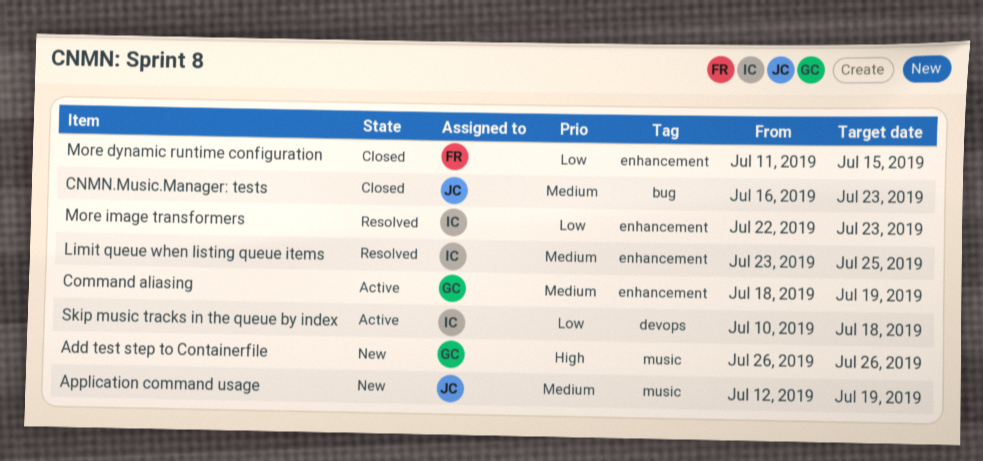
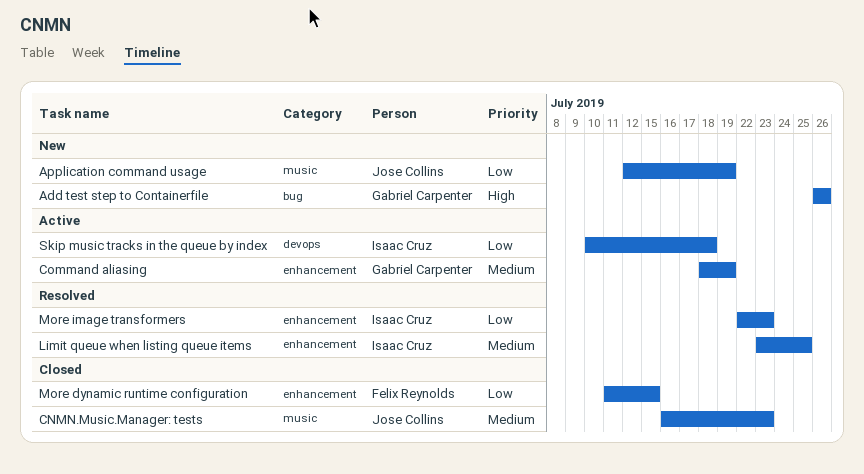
Add test step to Containerfile, label: music -> bug
Application command usage, priority: Medium -> Low
CNMN.Music.Manager: tests, label: bug -> music

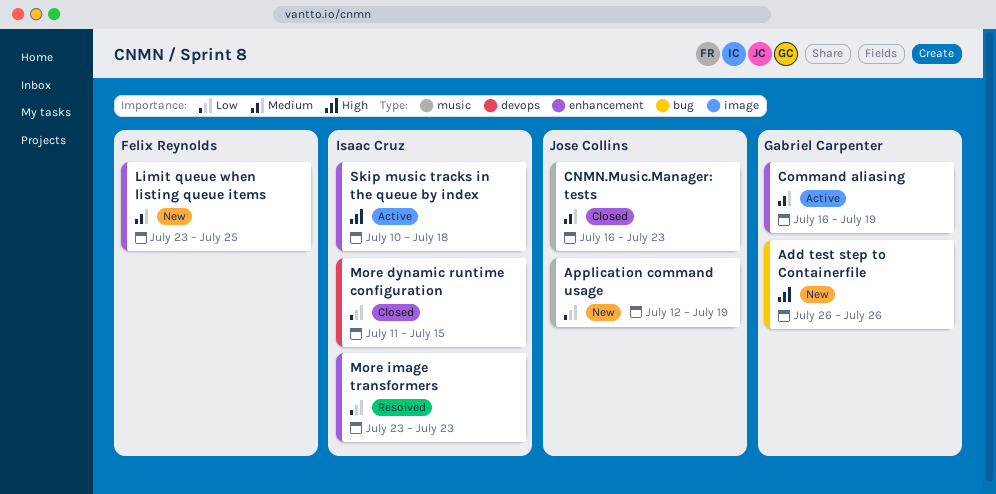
Command aliasing, start: Jul 18 -> Jul 16
Limit queue when listing queue items, status: Resolved -> New
Limit queue when listing queue items, owner: Isaac Cruz -> Felix Reynolds
More dynamic runtime configuration, owner: Felix Reynolds -> Isaac Cruz
More dynamic runtime configuration, label: enhancement -> devops
More image transformers, start: Jul 22 -> Jul 23
Skip music tracks in the queue by index, priority: Low -> High
Skip music tracks in the queue by index, label: devops -> enhancement

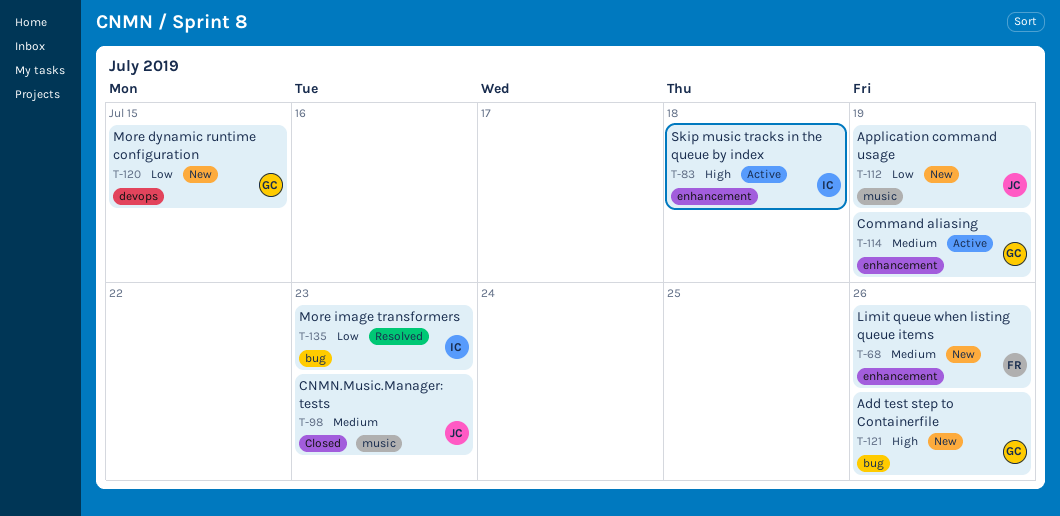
Limit queue when listing queue items, due: Jul 25 -> Jul 26
More dynamic runtime configuration, status: Closed -> New
More dynamic runtime configuration, owner: Isaac Cruz -> Gabriel Carpenter
More image transformers, label: enhancement -> bug

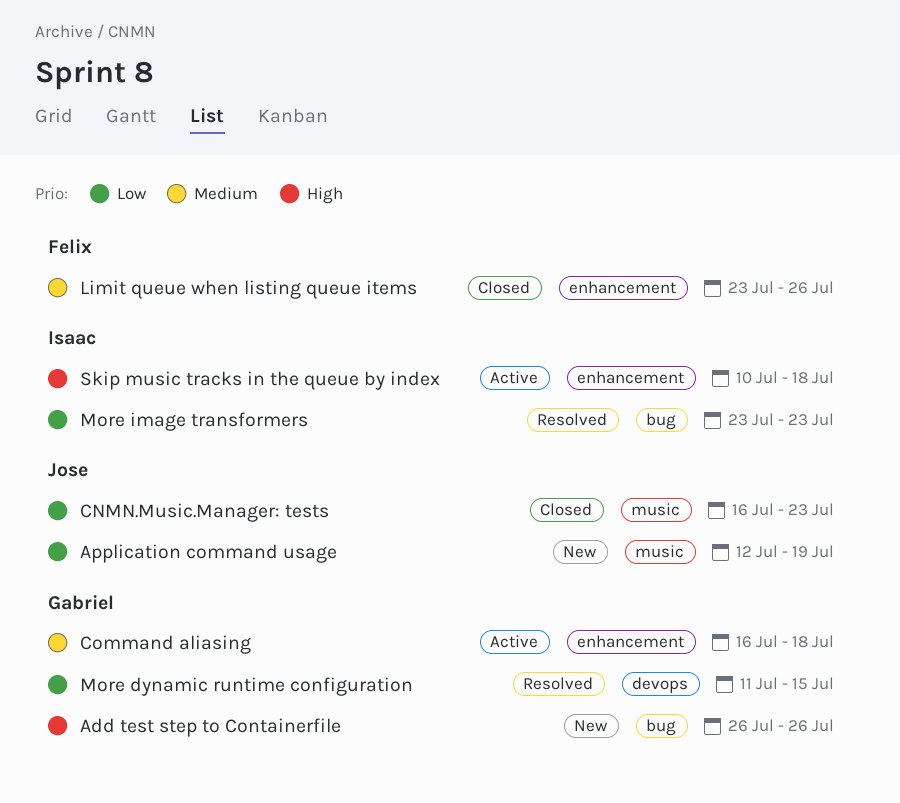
CNMN.Music.Manager: tests, priority: Medium -> Low
Command aliasing, due: Jul 19 -> Jul 18
Limit queue when listing queue items, status: New -> Closed
More dynamic runtime configuration, status: New -> Resolved

